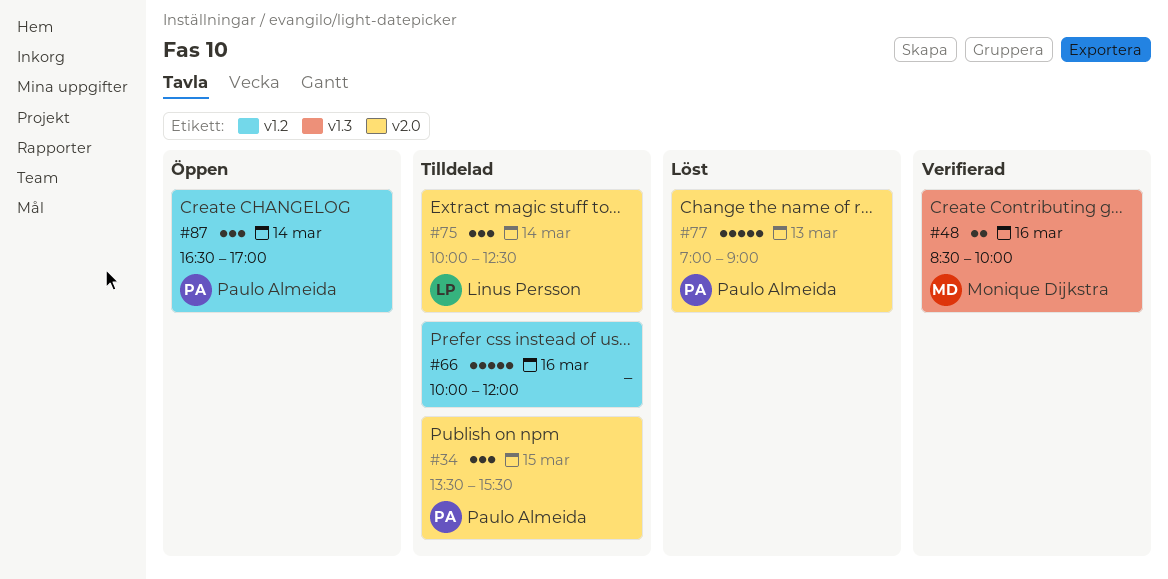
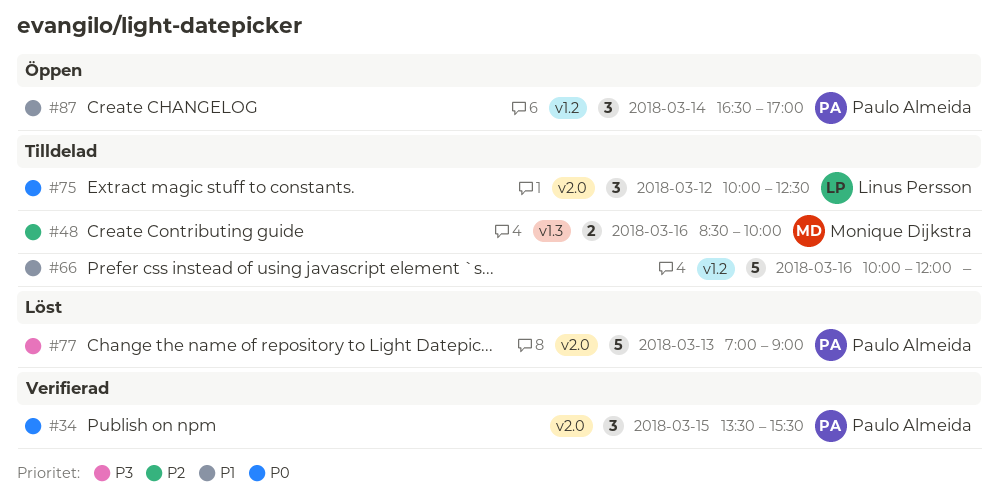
#34, status: Tilldelad -> Verifierad
#48, status: Verifierad -> Tilldelad
#75, day: Mar 14 -> Mar 12

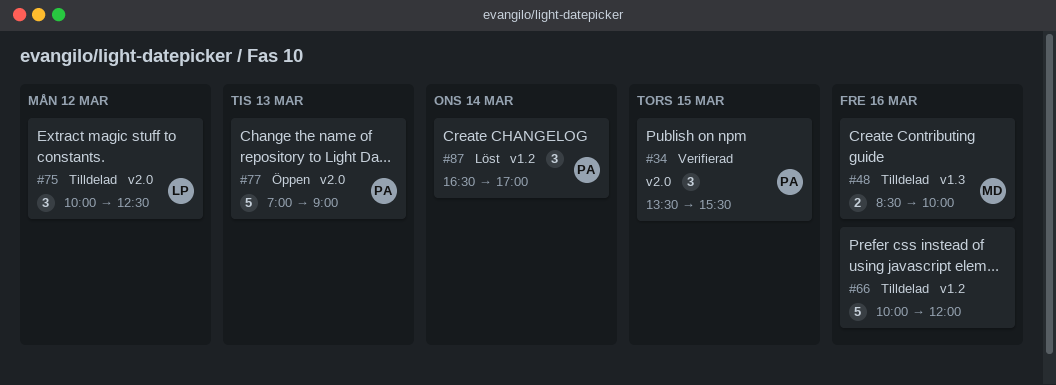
#77, status: Löst -> Öppen
#87, status: Öppen -> Löst

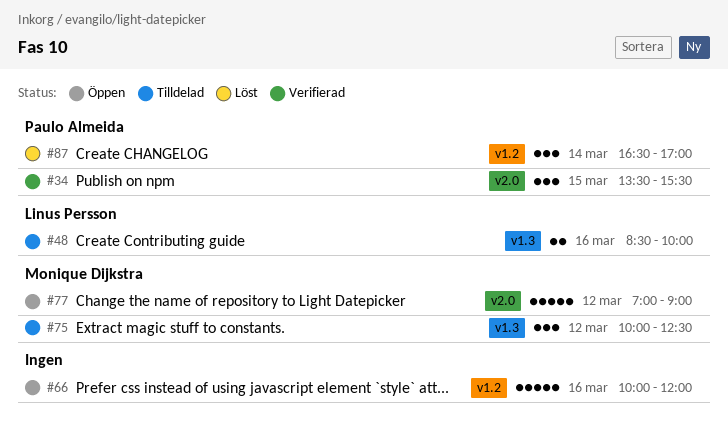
#48, owner: Monique Dijkstra -> Linus Persson
#66, status: Tilldelad -> Öppen
#75, owner: Linus Persson -> Monique Dijkstra
#75, label: v2.0 -> v1.3
#77, owner: Paulo Almeida -> Monique Dijkstra
#77, day: Mar 13 -> Mar 12

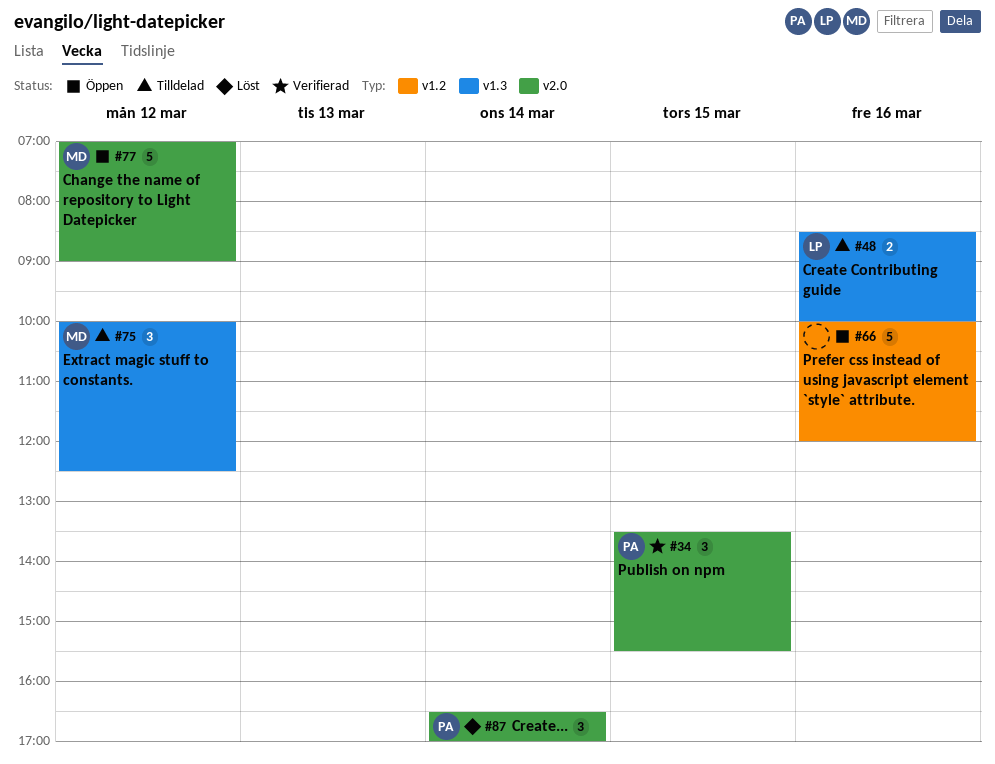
#87, label: v1.2 -> v2.0

